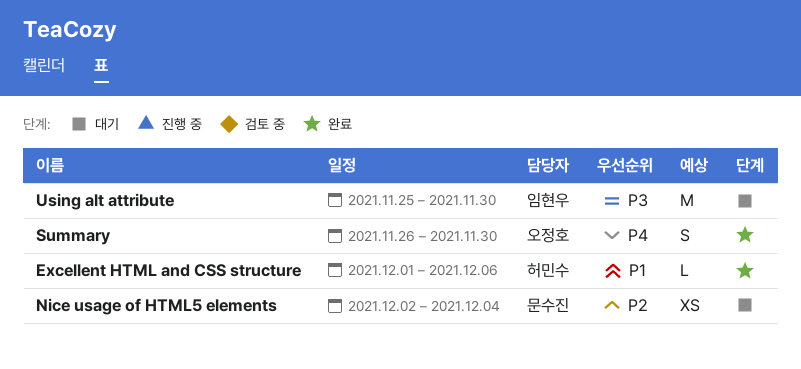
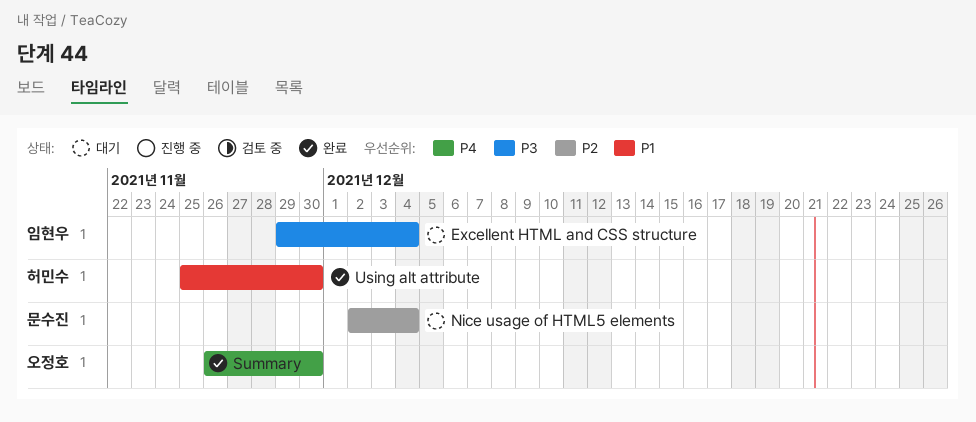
Excellent HTML and CSS structure, status: 완료 -> 대기
Excellent HTML and CSS structure, owner: 허민수 -> 임현우
Excellent HTML and CSS structure, priority: P1 -> P3
Excellent HTML and CSS structure, start: Dec 1 -> Nov 29
Excellent HTML and CSS structure, due: Dec 6 -> Dec 4
Using alt attribute, status: 대기 -> 완료
Using alt attribute, owner: 임현우 -> 허민수
Using alt attribute, priority: P3 -> P1

